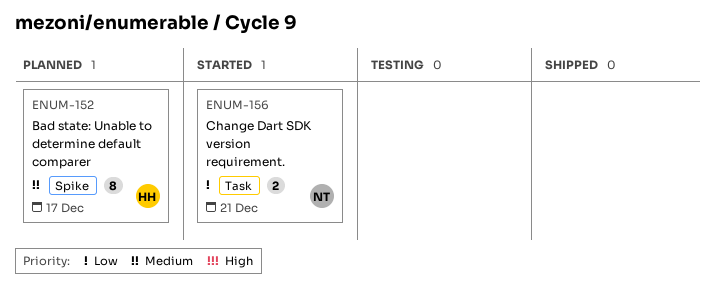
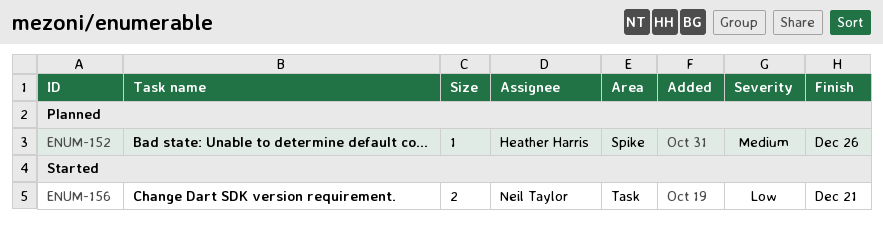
ENUM-152, estimate: 8 -> 1
ENUM-152, due: Dec 17 -> Dec 26

